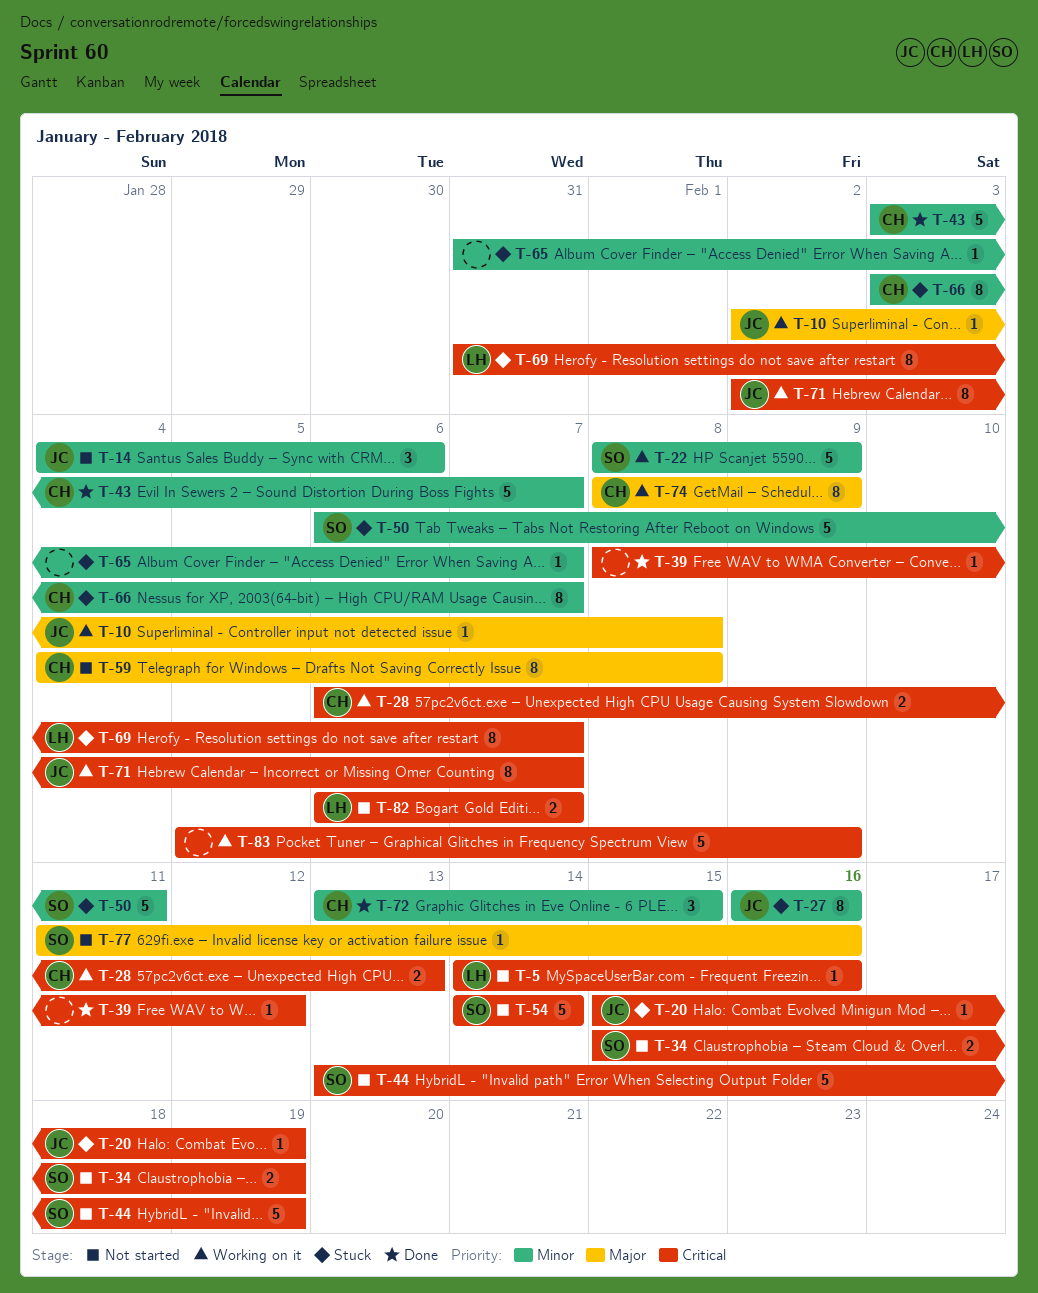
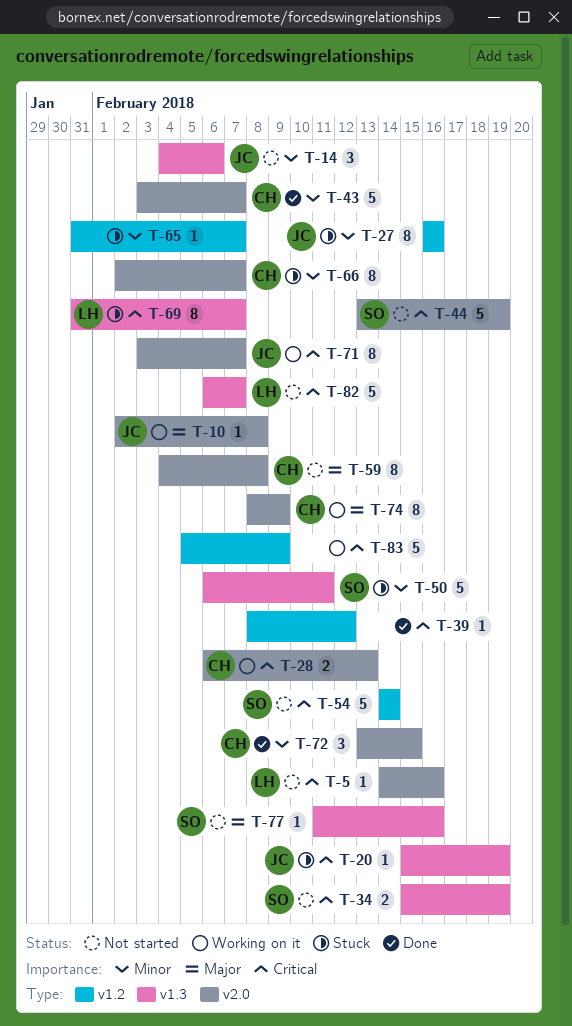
T-22: present -> none
T-66, start: Feb 3 -> Feb 2
T-71, start: Feb 2 -> Feb 3
T-82, estimate: 2 -> 5

